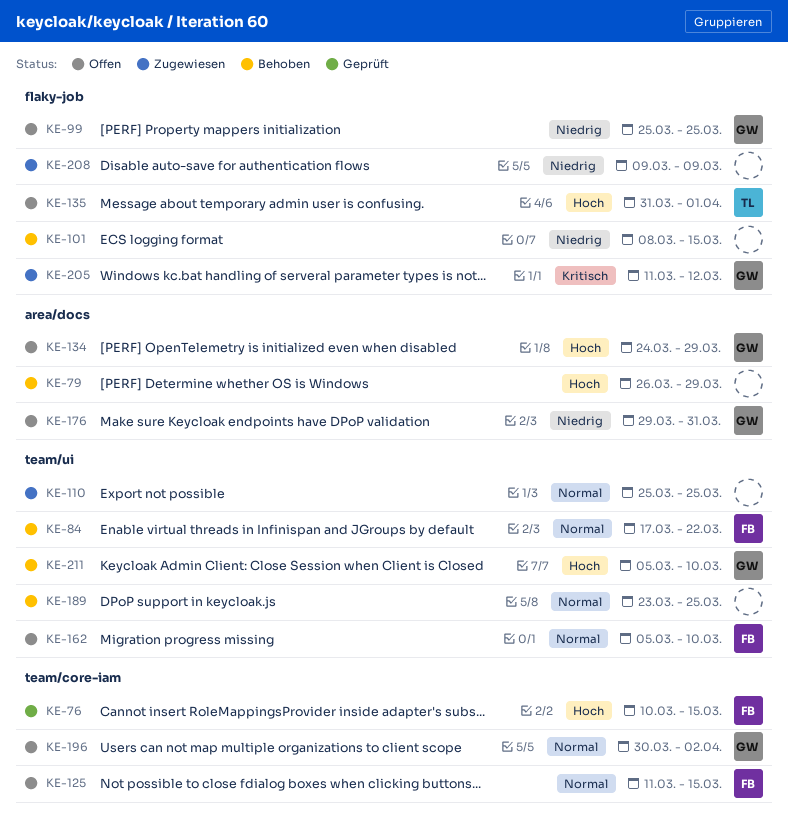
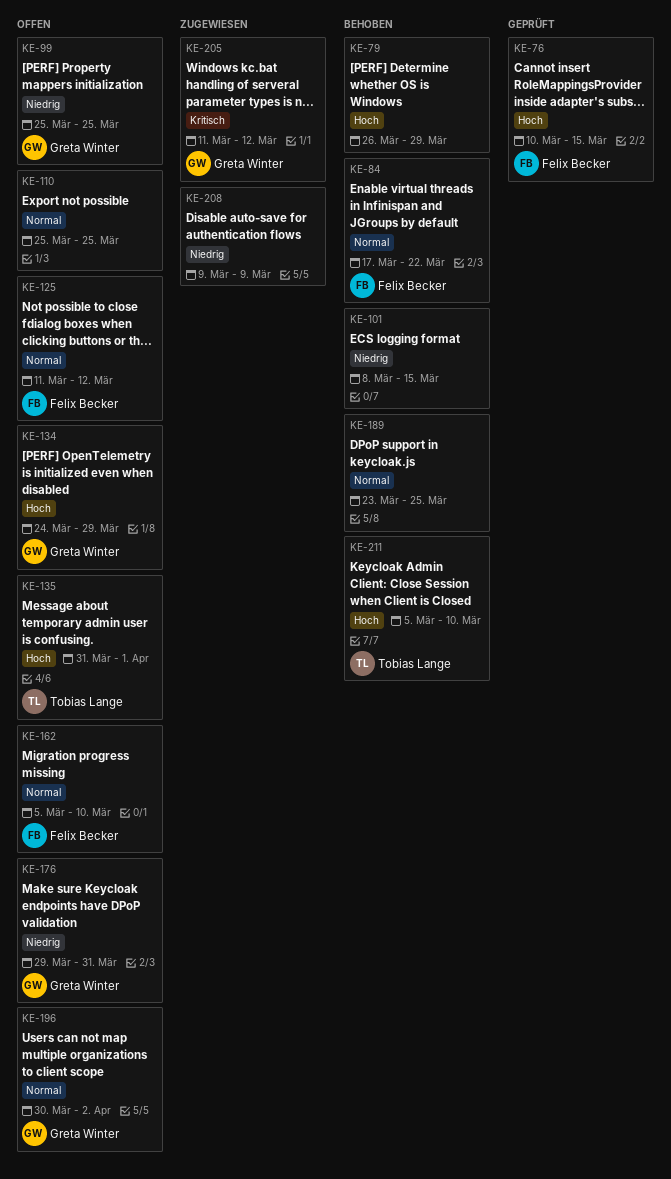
KE-110, status: Zugewiesen -> Offen
KE-125, due: Mar 15 -> Mar 12
KE-211, owner: Greta Winter -> Tobias Lange

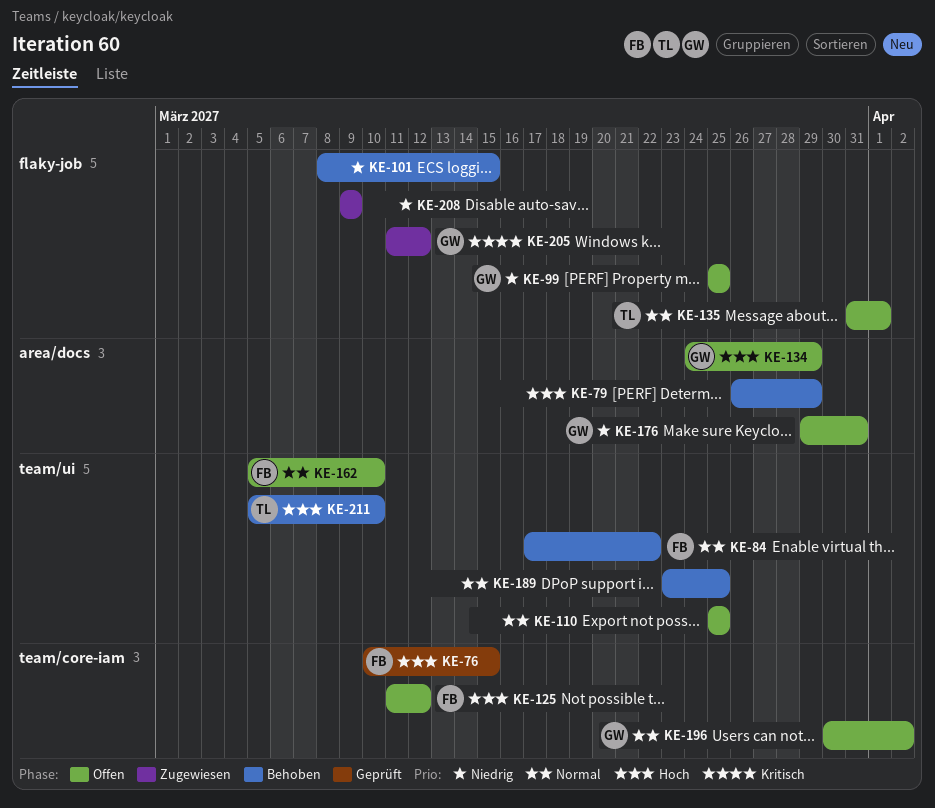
KE-125, priority: Normal -> Hoch
KE-135, priority: Hoch -> Normal

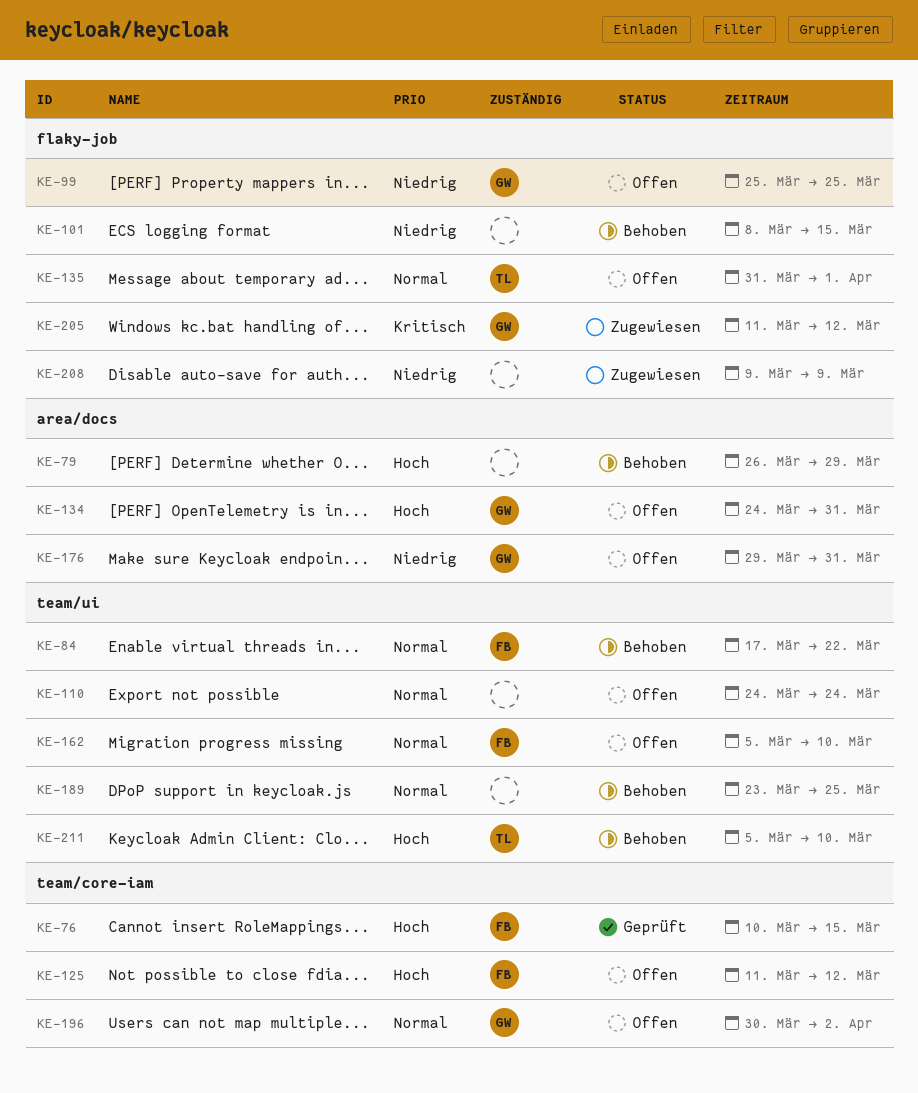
KE-110, start: Mar 25 -> Mar 24
KE-110, due: Mar 25 -> Mar 24
KE-134, due: Mar 29 -> Mar 31

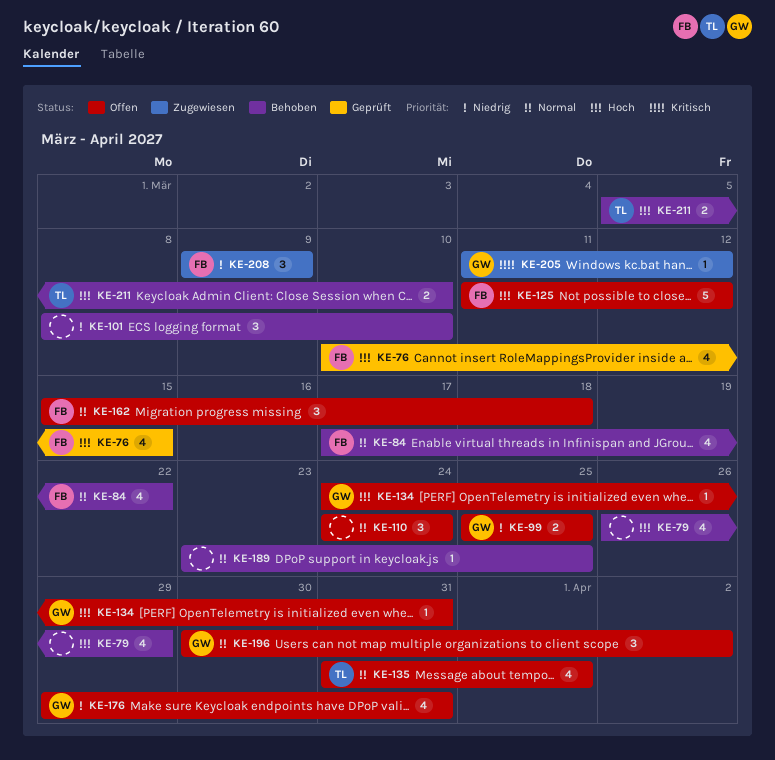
KE-101, due: Mar 15 -> Mar 10
KE-162, start: Mar 5 -> Mar 15
KE-162, due: Mar 10 -> Mar 18
KE-208, owner: none -> FB

